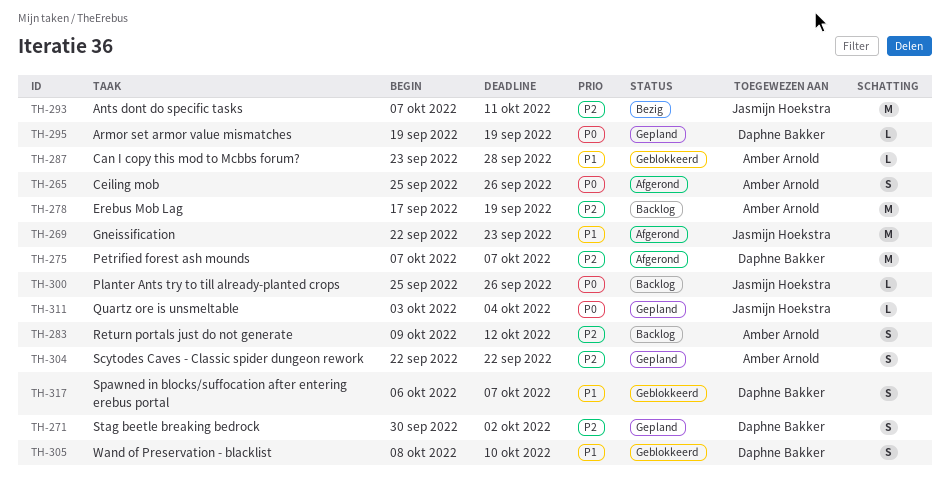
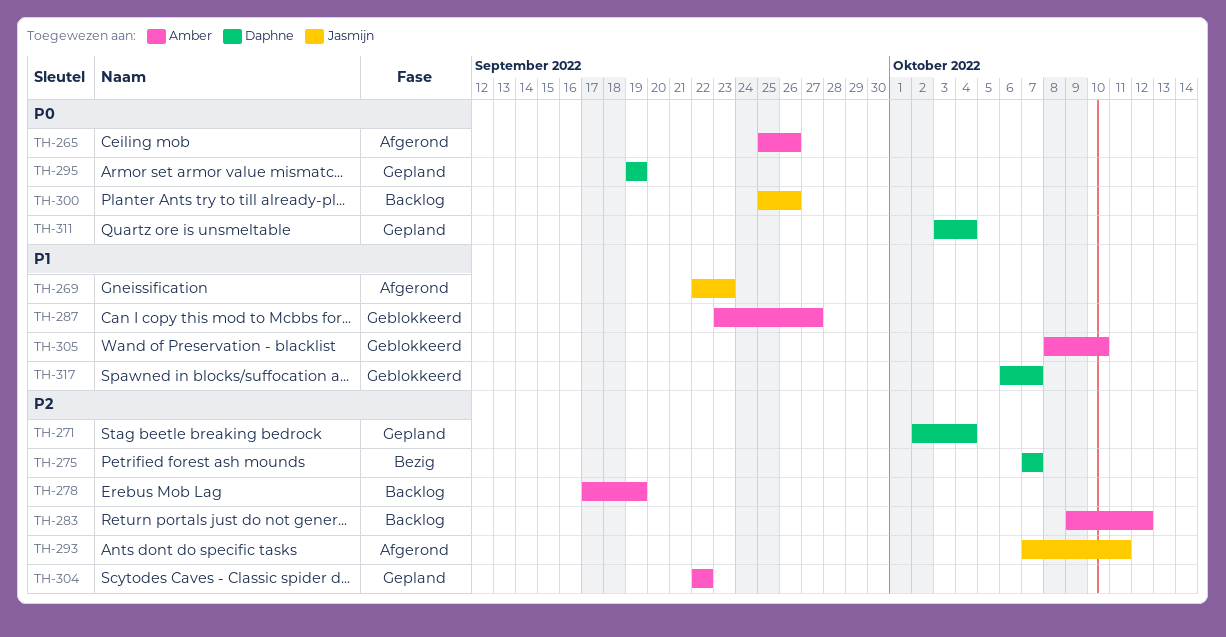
TH-271, start: Sep 30 -> Oct 2
TH-271, due: Oct 2 -> Oct 4
TH-275, status: Afgerond -> Bezig
TH-287, due: Sep 28 -> Sep 27
TH-293, status: Bezig -> Afgerond
TH-305, owner: Daphne Bakker -> Amber Arnold
TH-311, owner: Jasmijn Hoekstra -> Daphne Bakker

